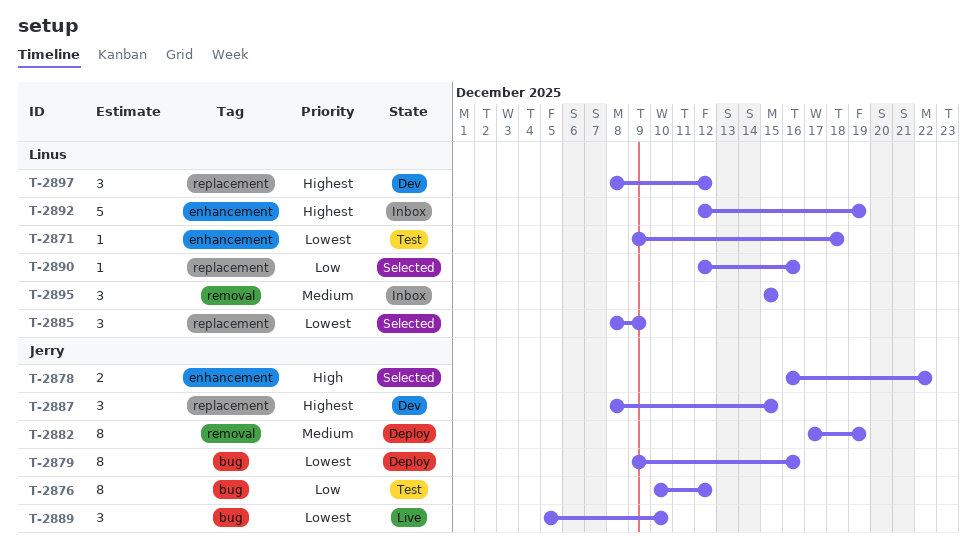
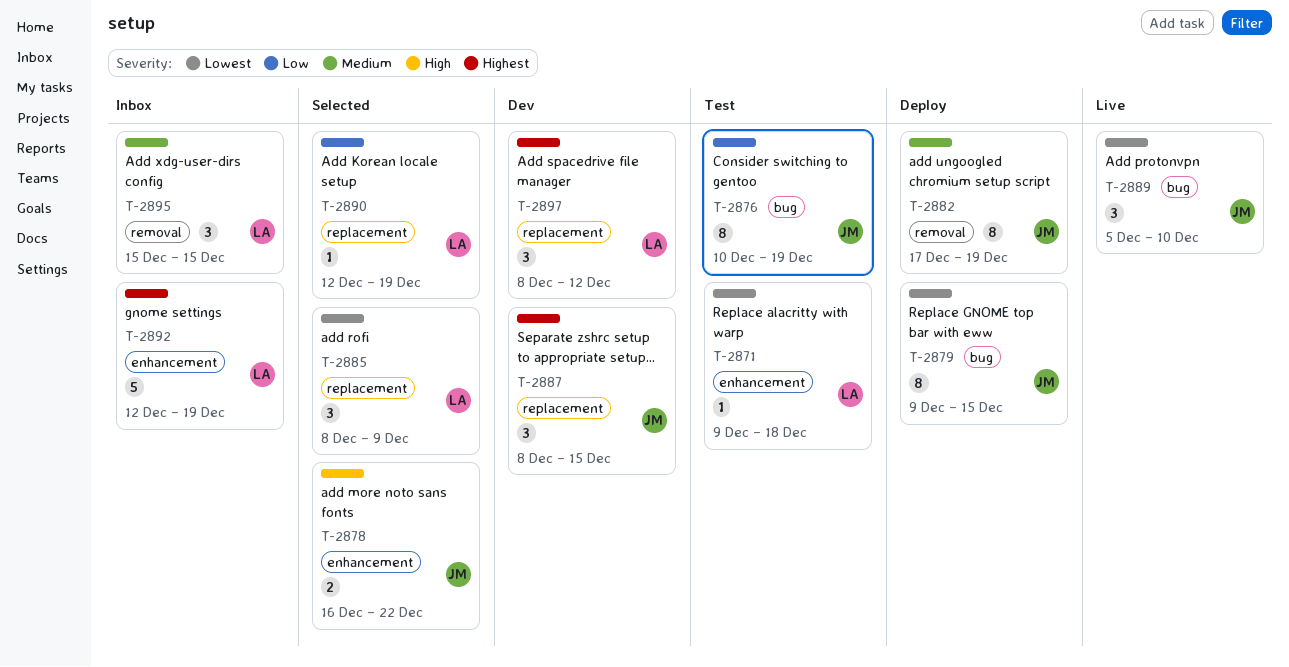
T-2876, due: Dec 12 -> Dec 19
T-2879, due: Dec 16 -> Dec 15
T-2890, due: Dec 16 -> Dec 19

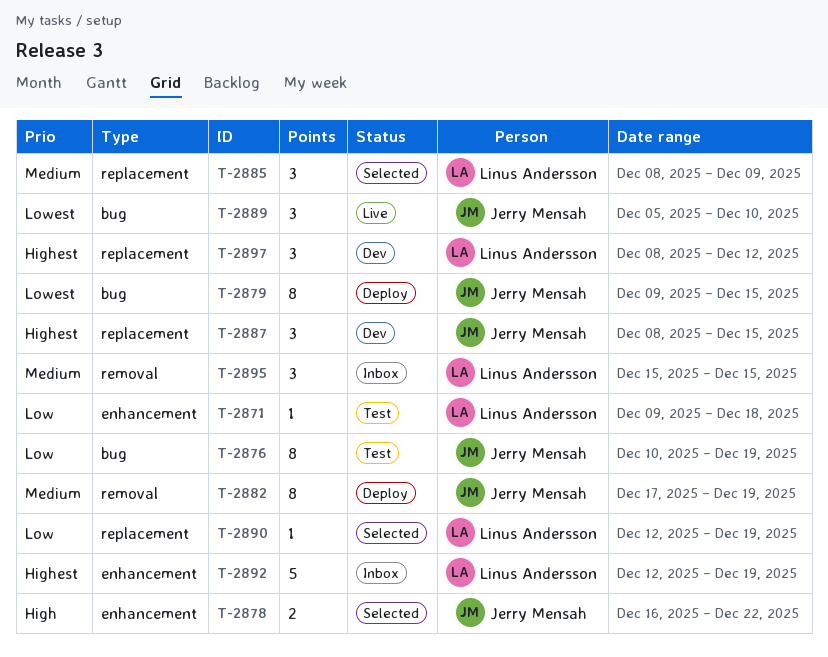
T-2871, priority: Lowest -> Low
T-2885, priority: Lowest -> Medium

